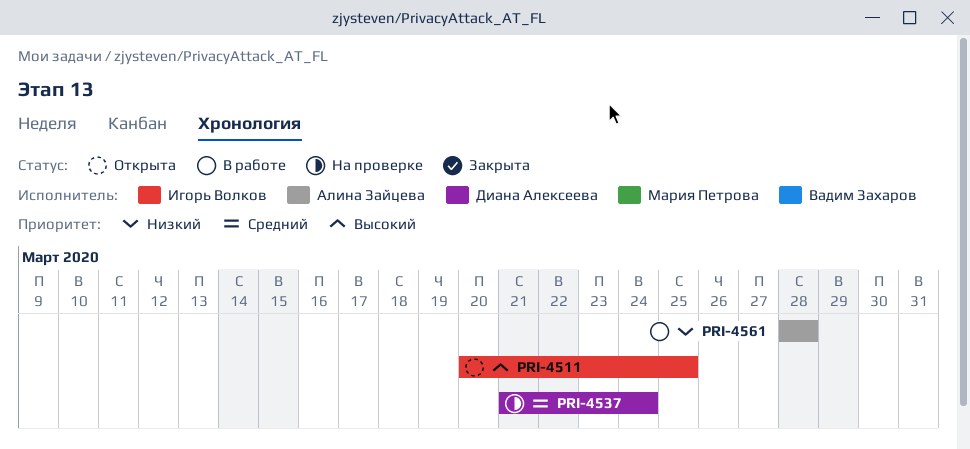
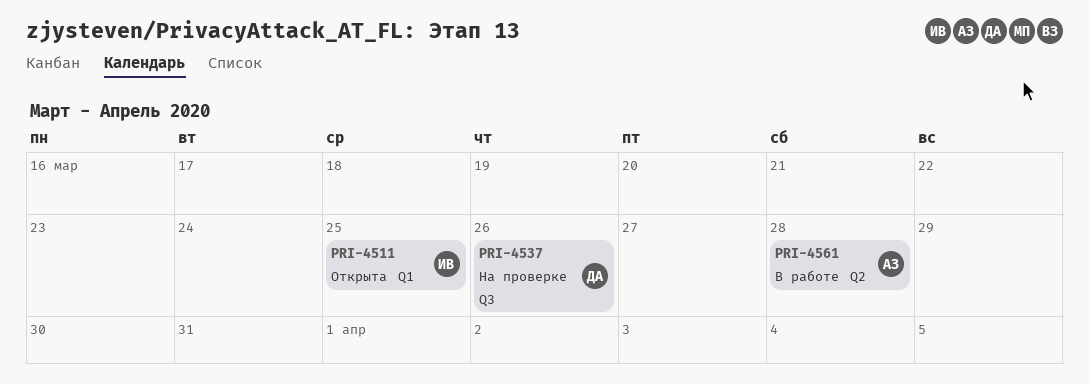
PRI-4537, due: Mar 24 -> Mar 26

